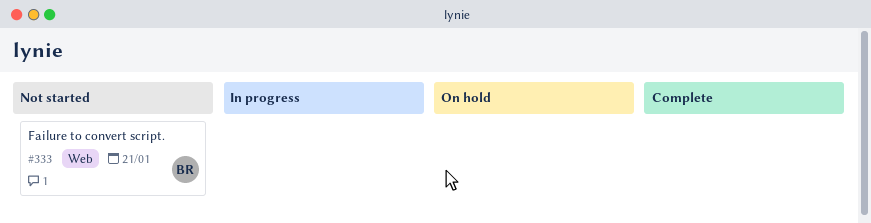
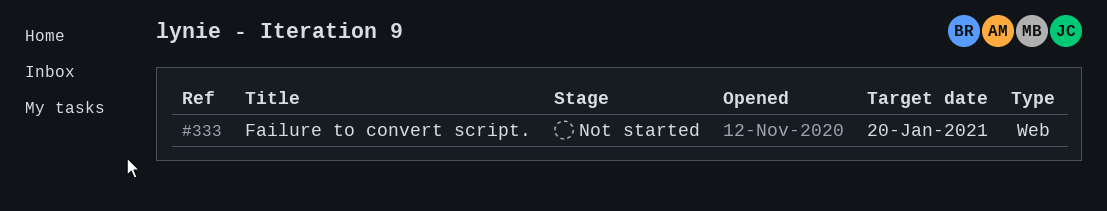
#333, due: Jan 21 -> Jan 20

